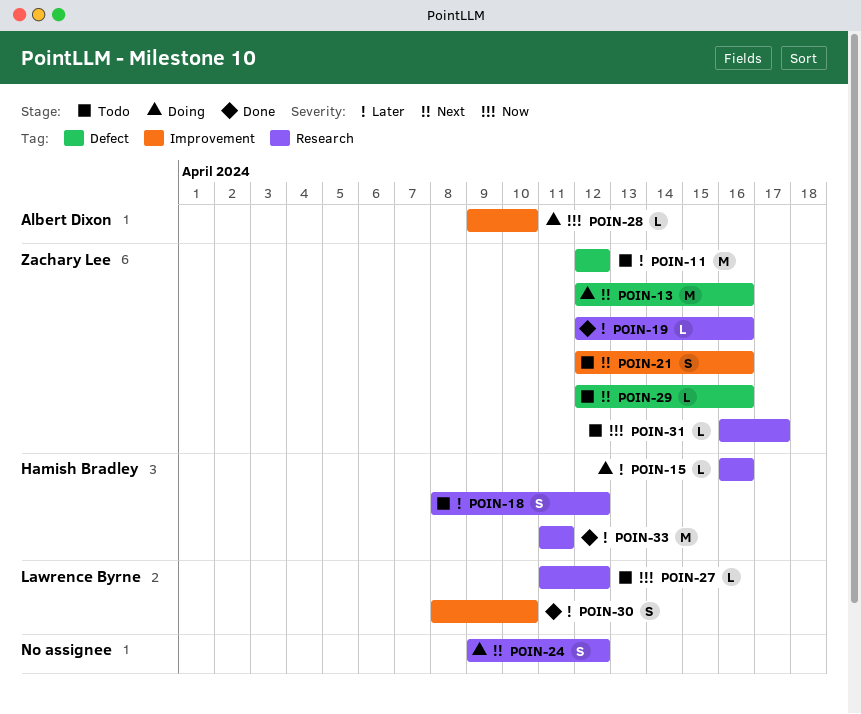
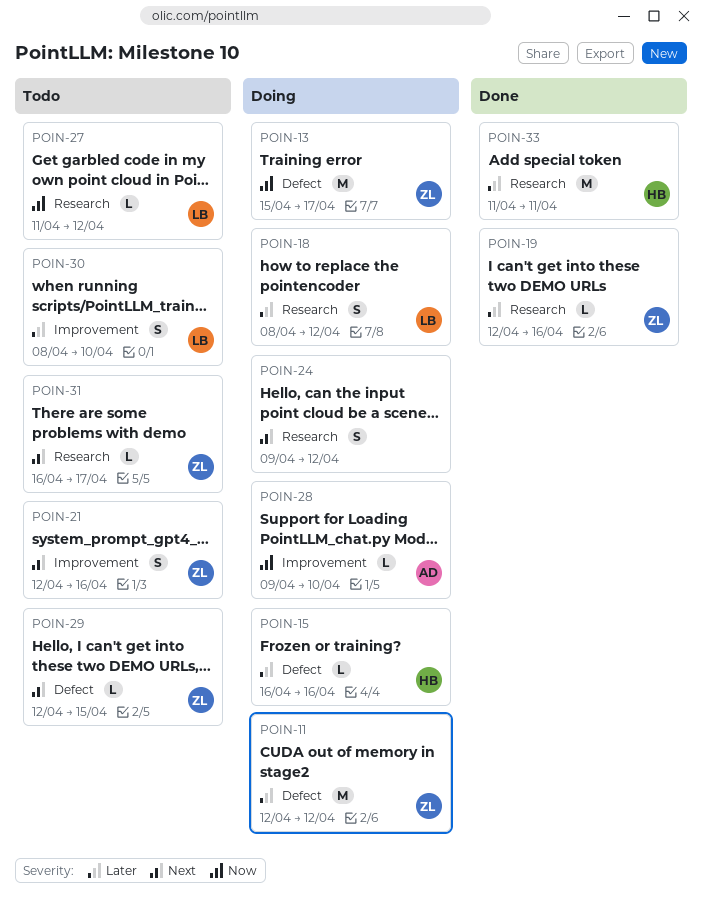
POIN-11, status: Todo -> Doing
POIN-13, priority: Next -> Now
POIN-13, start: Apr 12 -> Apr 15
POIN-13, due: Apr 16 -> Apr 17
POIN-15, label: Research -> Defect
POIN-18, status: Todo -> Doing
POIN-18, owner: Hamish Bradley -> Lawrence Byrne
POIN-29, due: Apr 16 -> Apr 15
POIN-30, status: Done -> Todo
POIN-31, priority: Now -> Next

